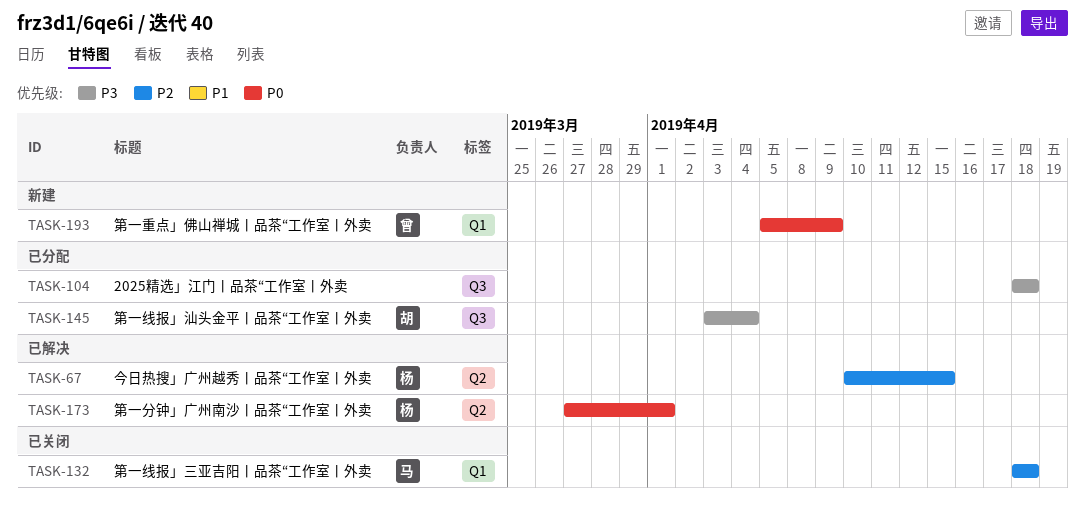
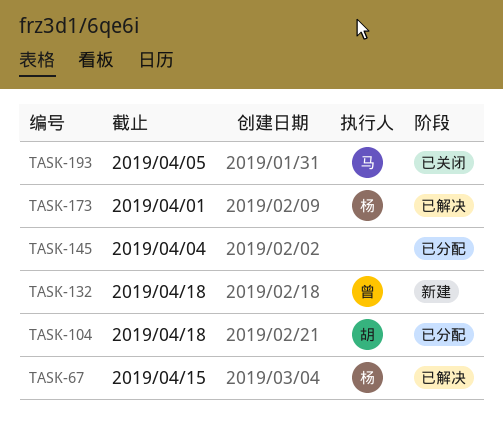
TASK-104, owner: none -> 胡
TASK-132, status: 已关闭 -> 新建
TASK-132, owner: 马 -> 曾
TASK-145, owner: 胡 -> none
TASK-193, status: 新建 -> 已关闭
TASK-193, owner: 曾 -> 马
TASK-193, due: Apr 9 -> Apr 5

